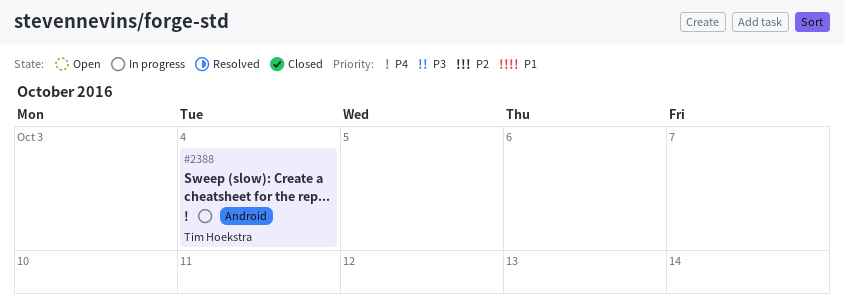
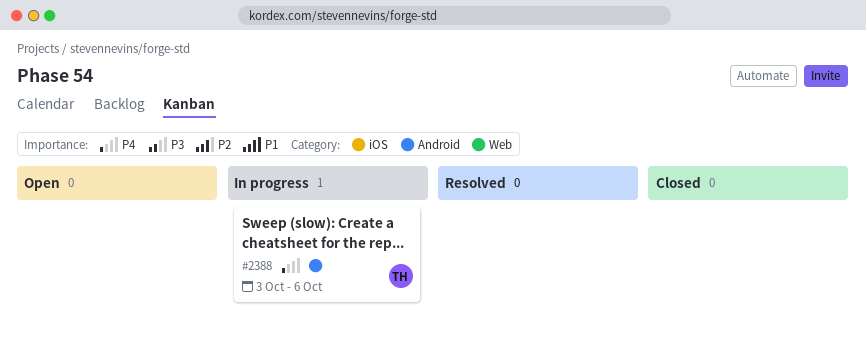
#2388, due: Oct 4 -> Oct 6

